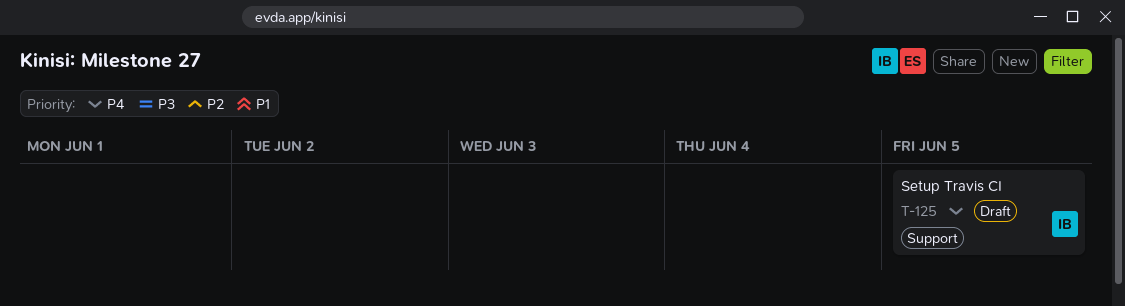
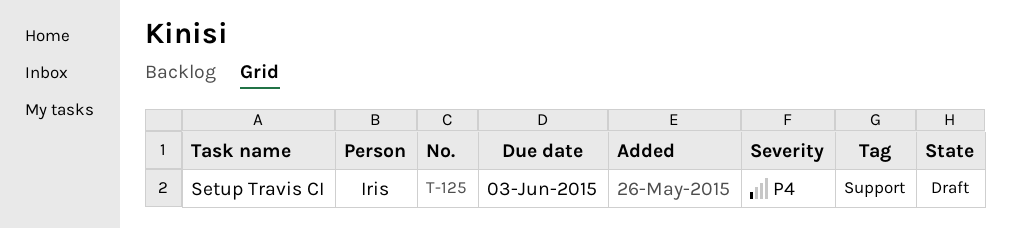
T-125, due: Jun 5 -> Jun 3

